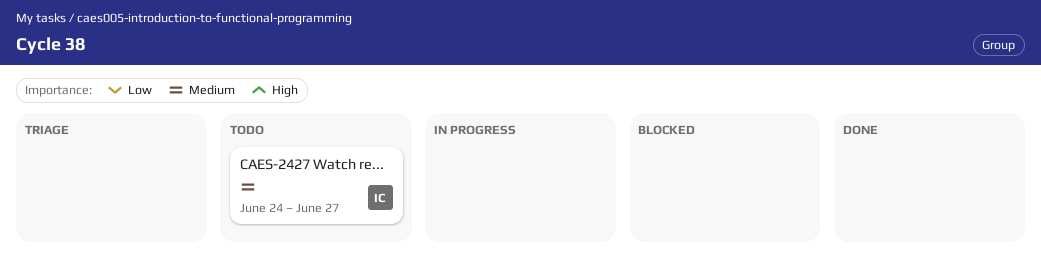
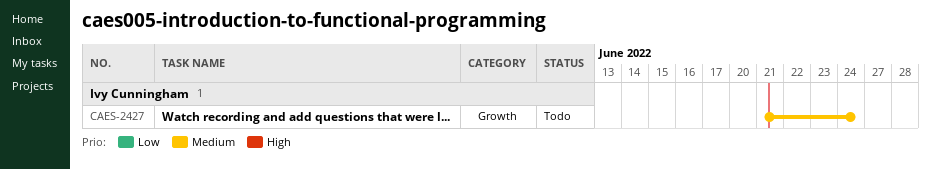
CAES-2427, start: Jun 24 -> Jun 21
CAES-2427, due: Jun 27 -> Jun 24

